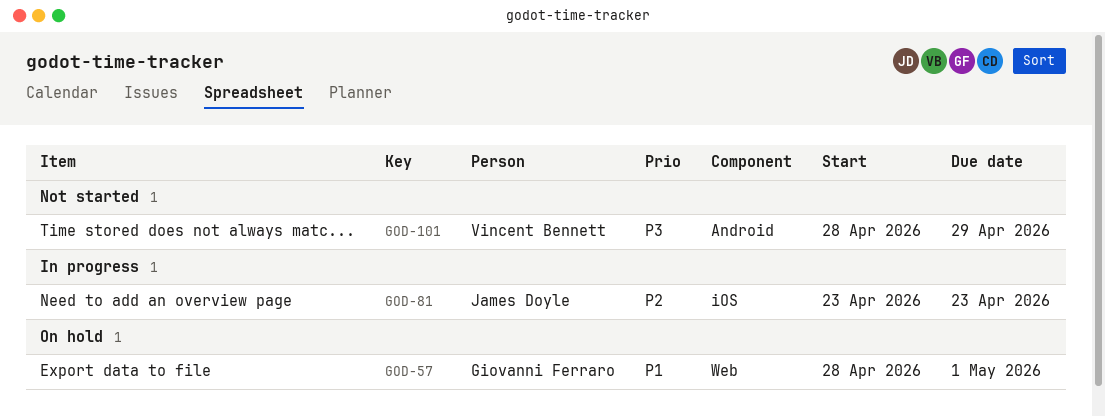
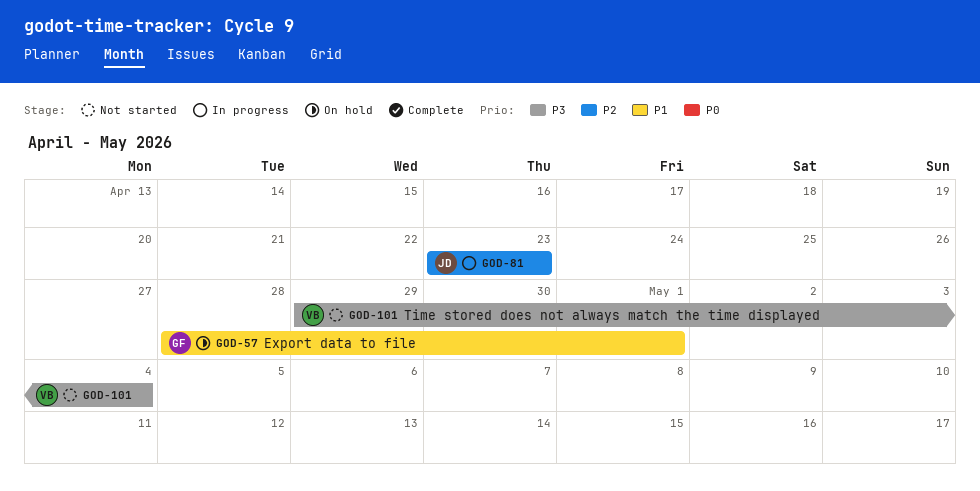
GOD-101, start: Apr 28 -> Apr 29
GOD-101, due: Apr 29 -> May 4

